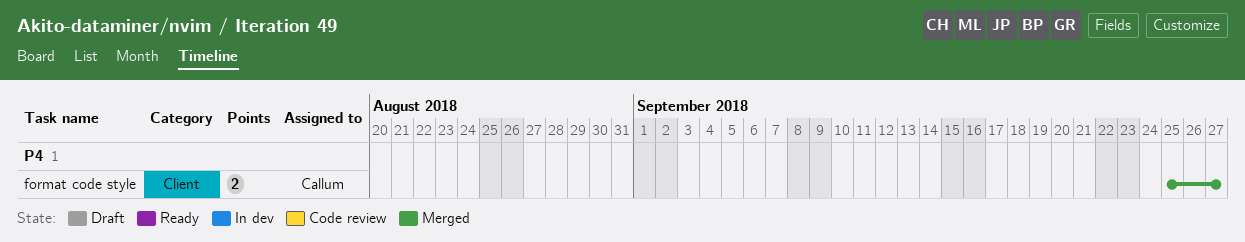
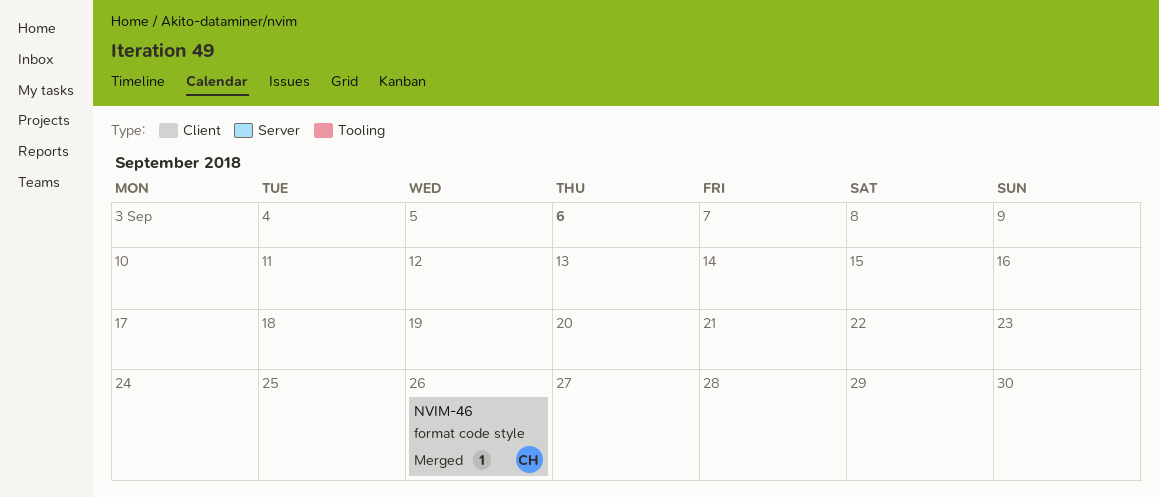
format code style, estimate: 2 -> 1
format code style, due: Sep 27 -> Sep 26

